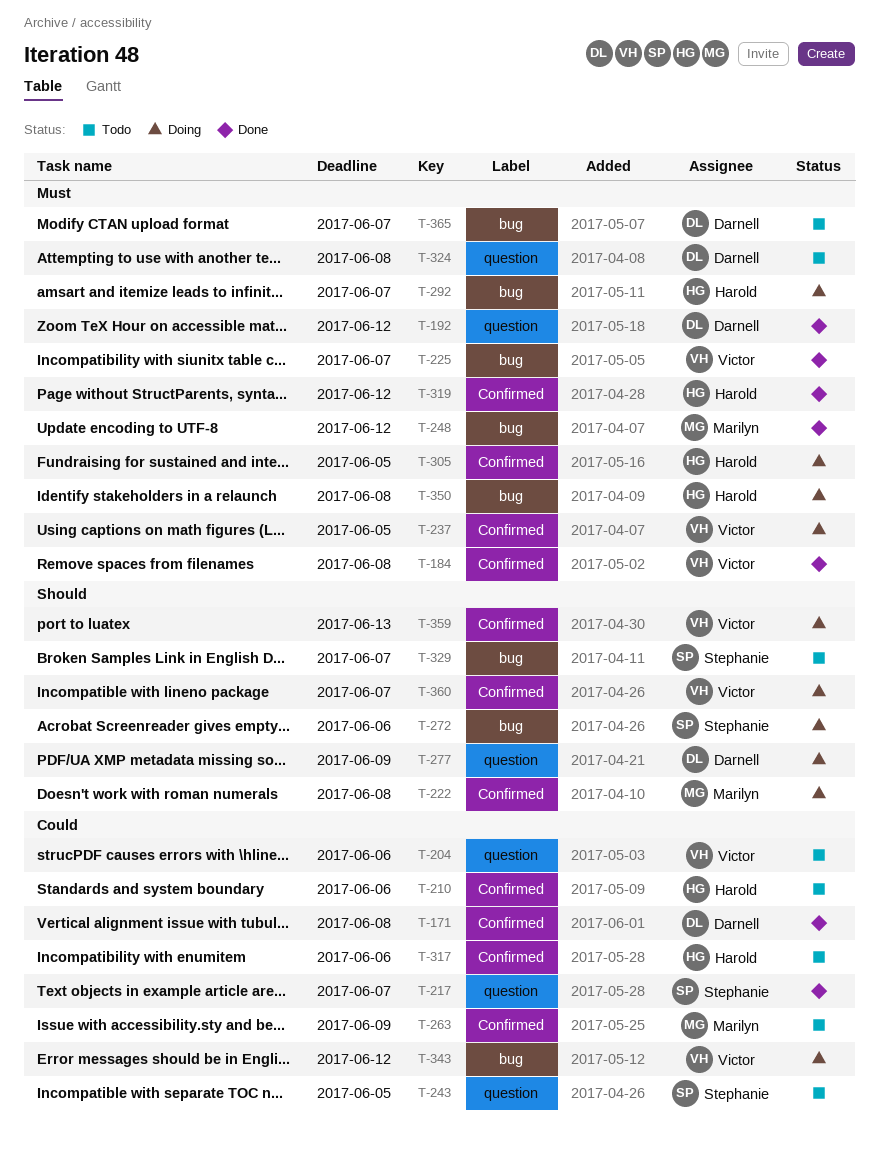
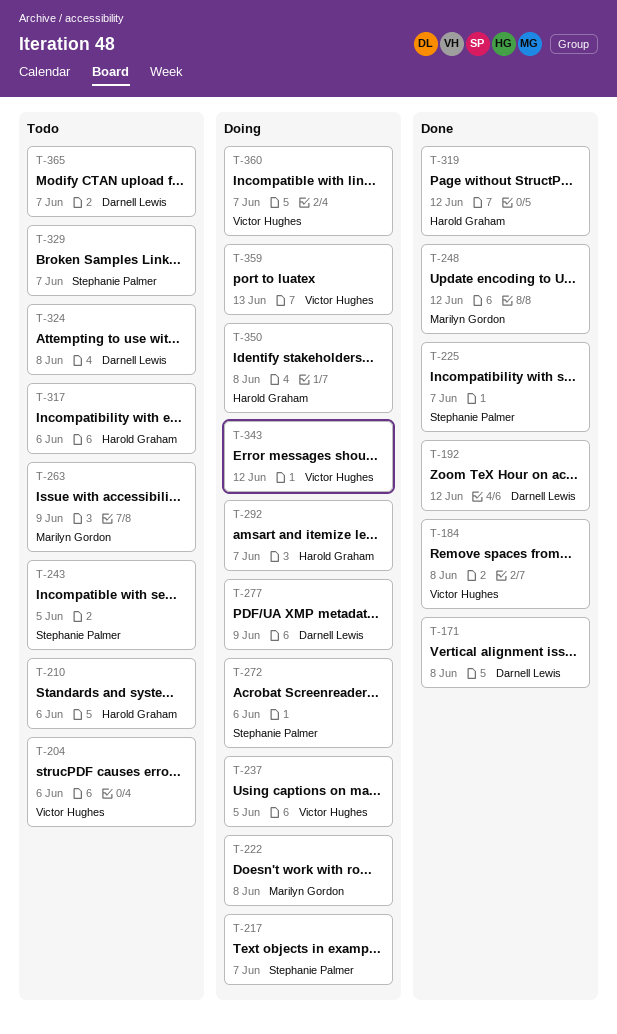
T-217, status: Done -> Doing
T-225, owner: Victor Hughes -> Stephanie Palmer
T-305: present -> none

